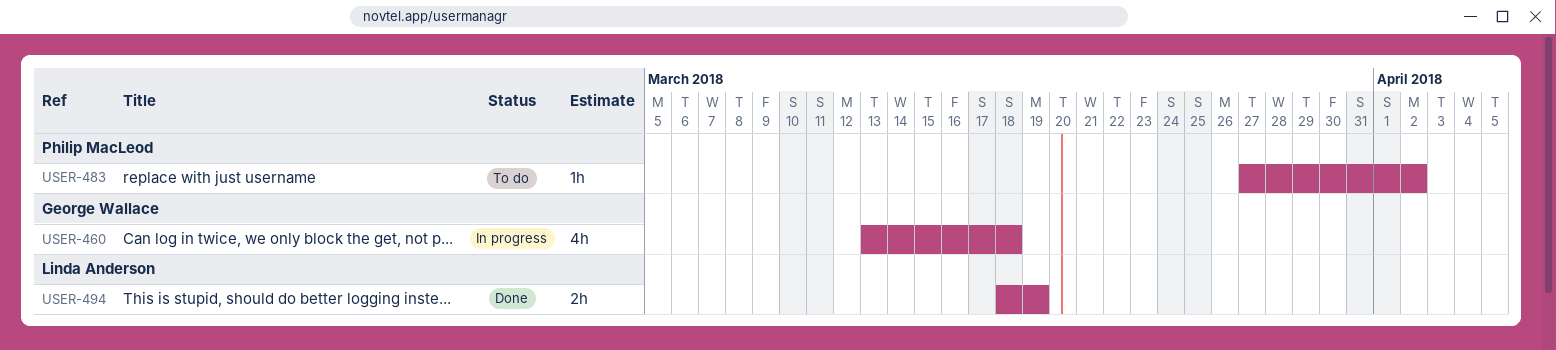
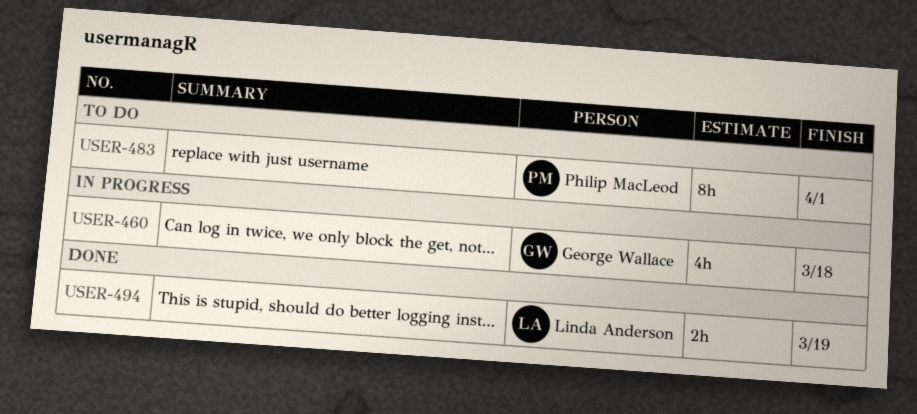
USER-483, estimate: 1h -> 8h
USER-483, due: Apr 2 -> Apr 1

